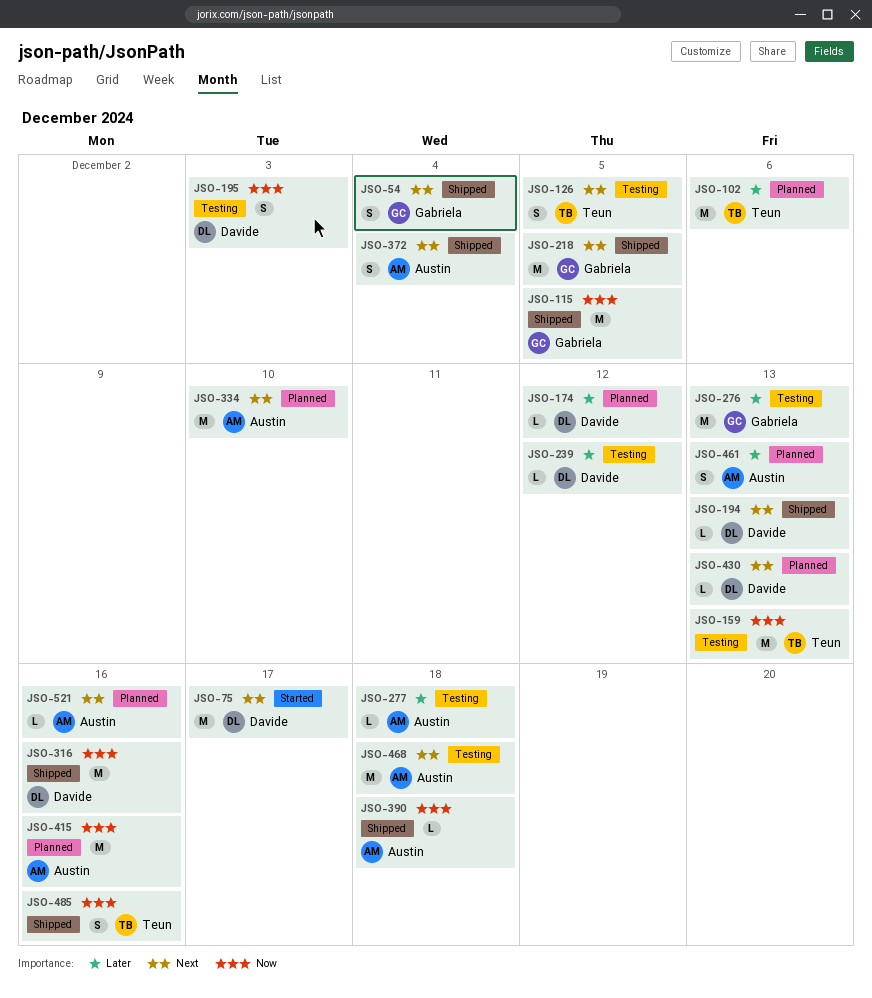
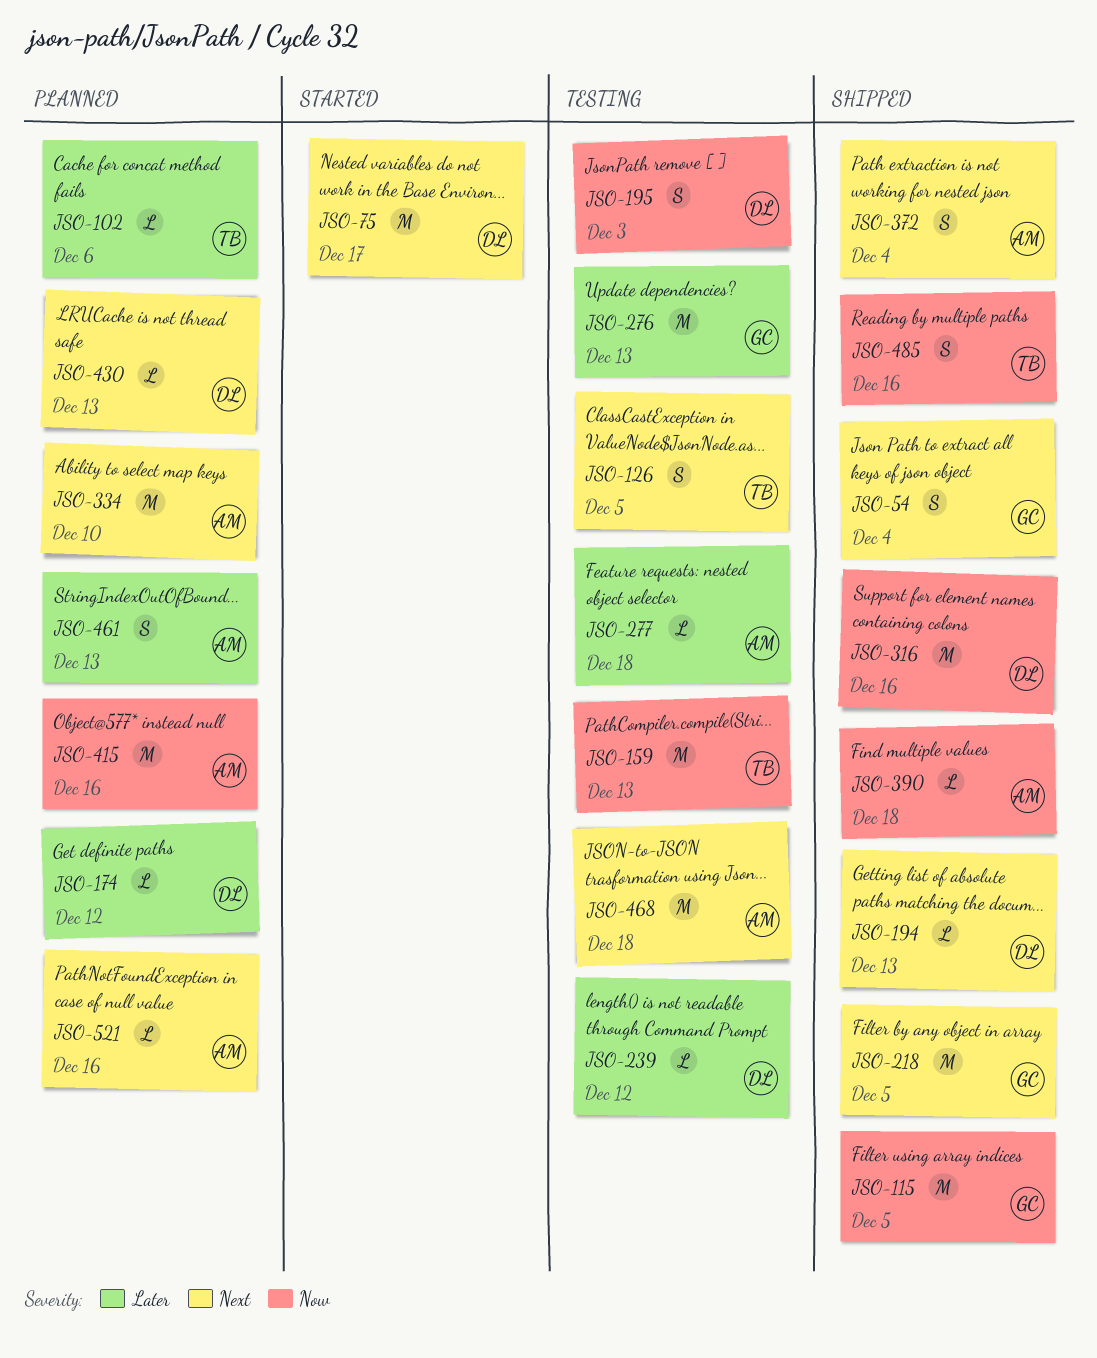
JSO-102, estimate: M -> L

